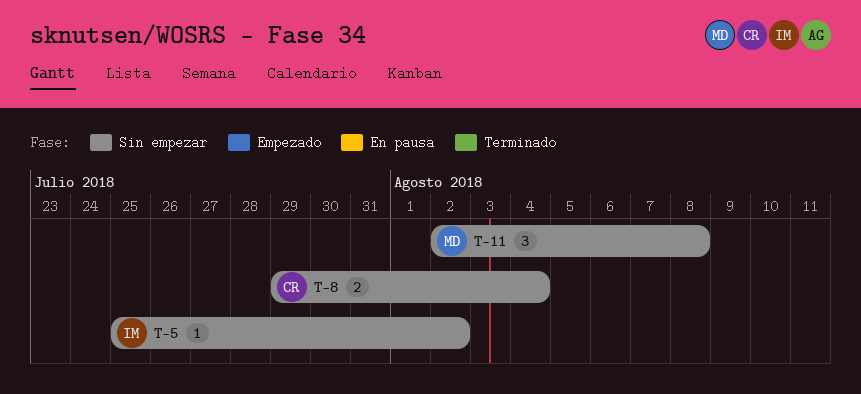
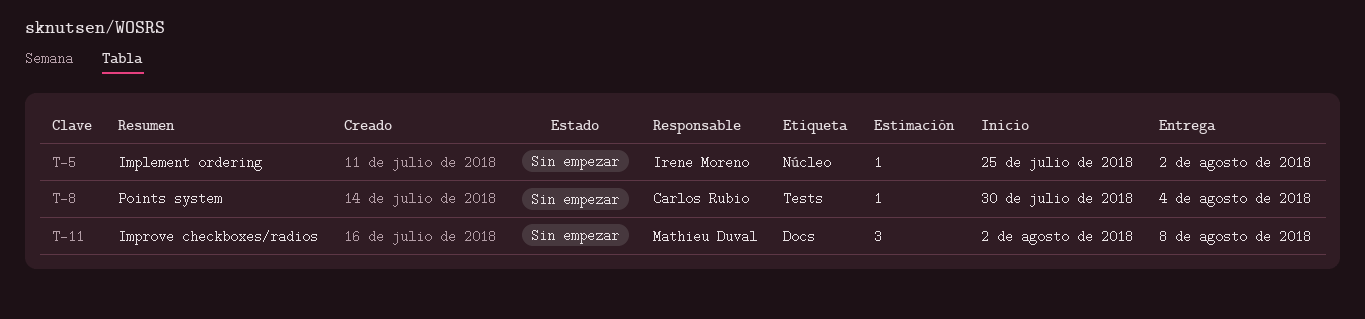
T-8, estimate: 2 -> 1
T-8, start: Jul 29 -> Jul 30

